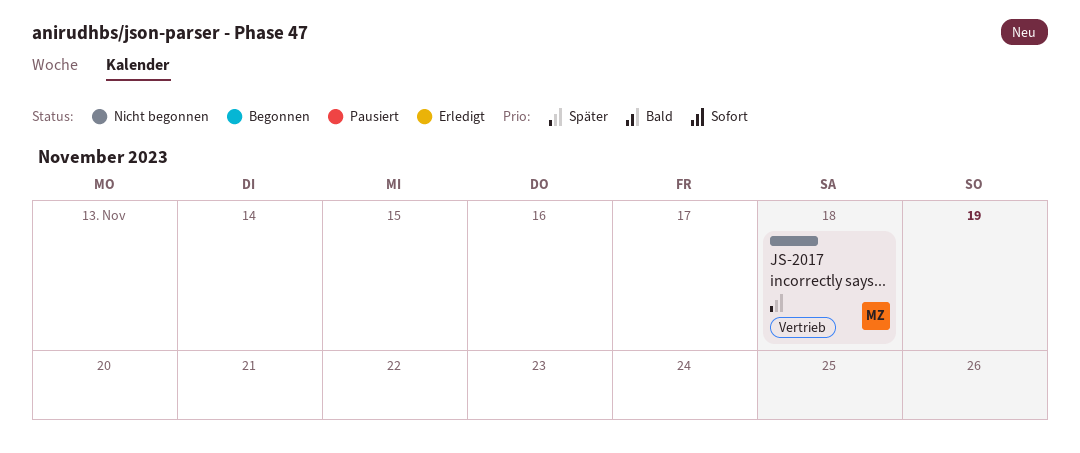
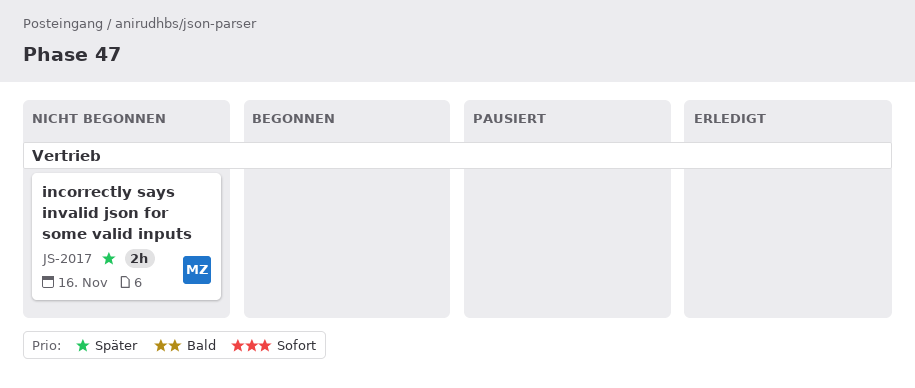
JS-2017, due: Nov 18 -> Nov 16

